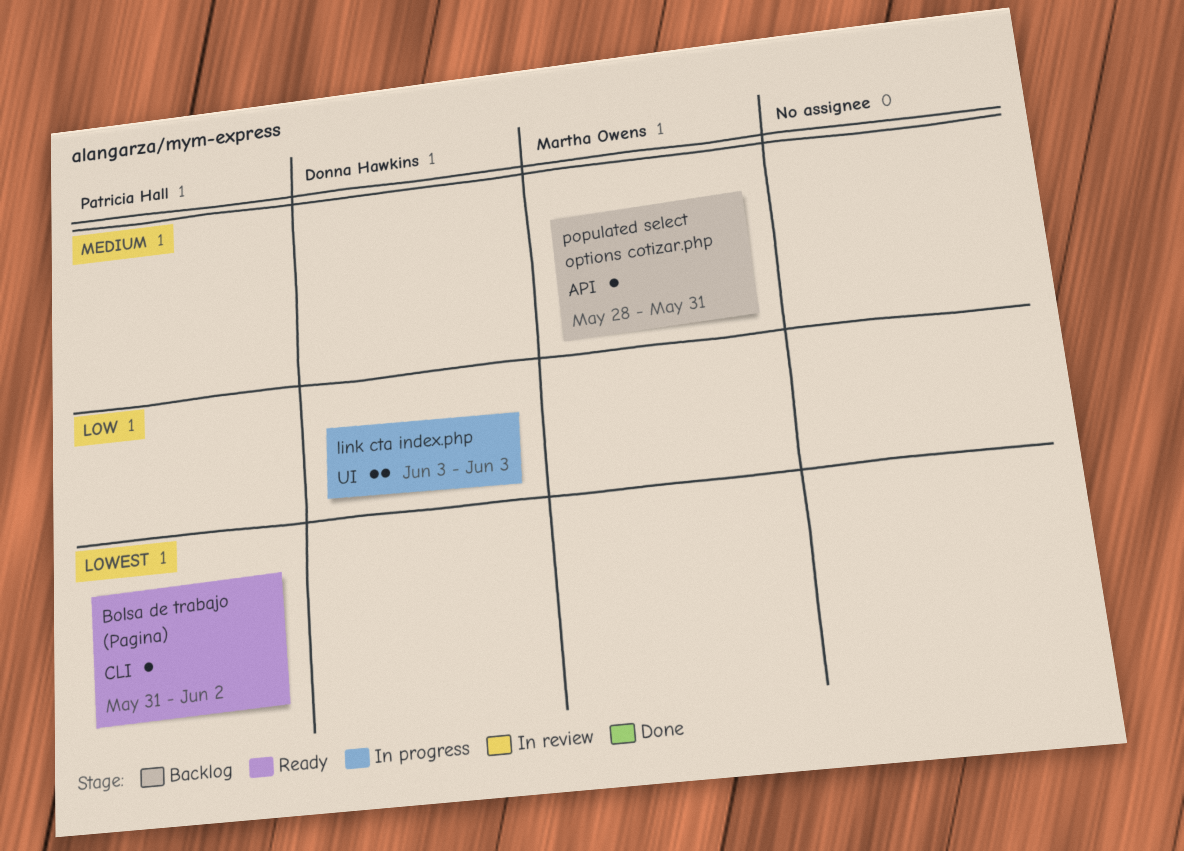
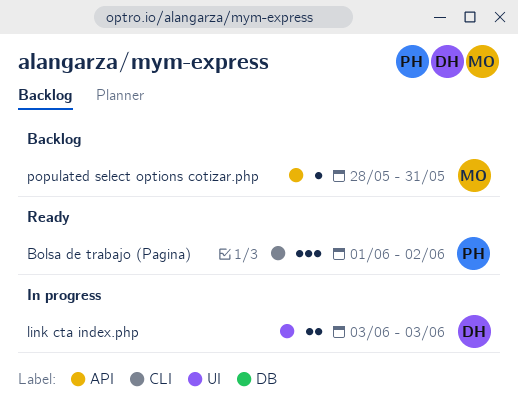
Bolsa de trabajo (Pagina), estimate: 1 -> 3
Bolsa de trabajo (Pagina), start: May 31 -> Jun 1

